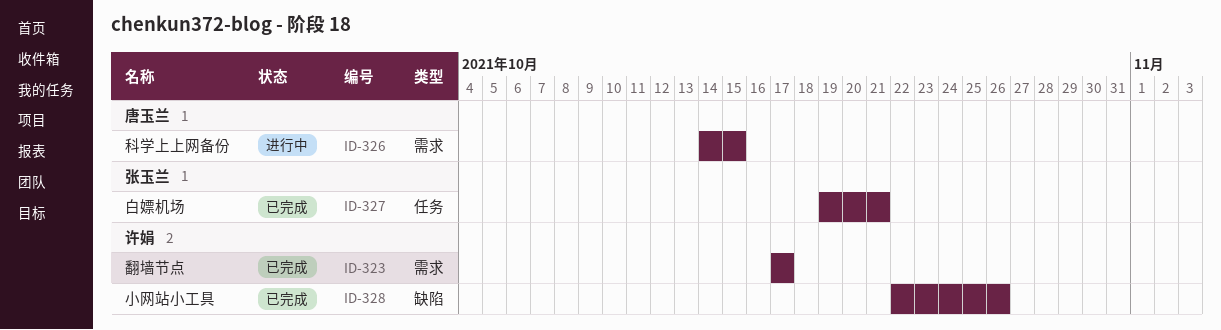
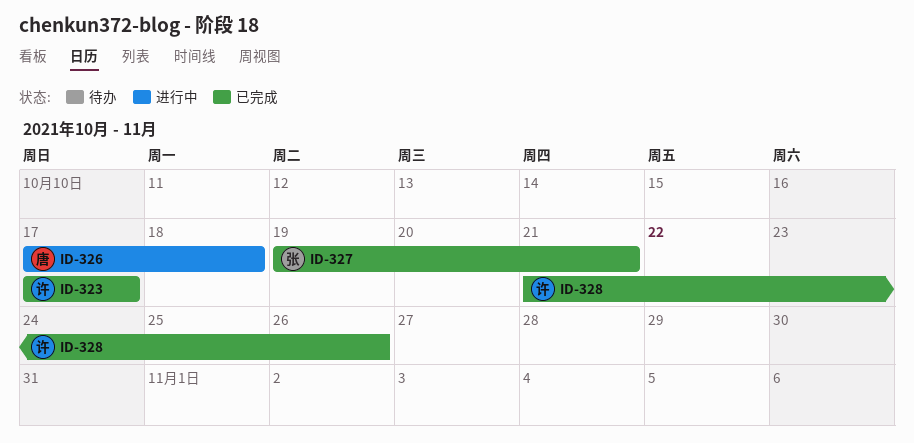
ID-326, start: Oct 14 -> Oct 17
ID-326, due: Oct 15 -> Oct 18
ID-328, start: Oct 22 -> Oct 21

